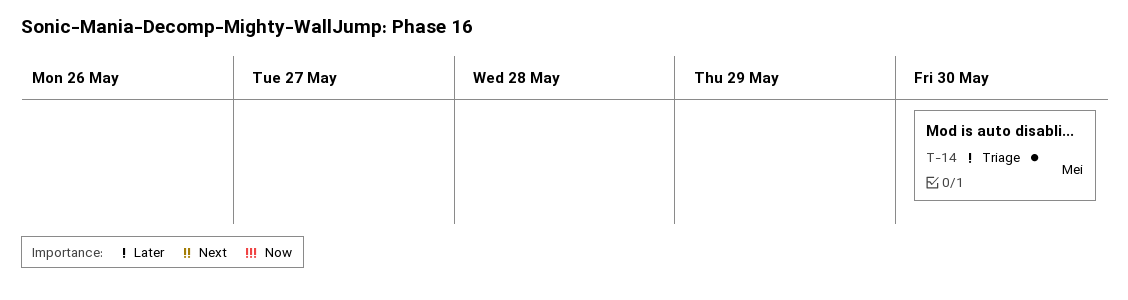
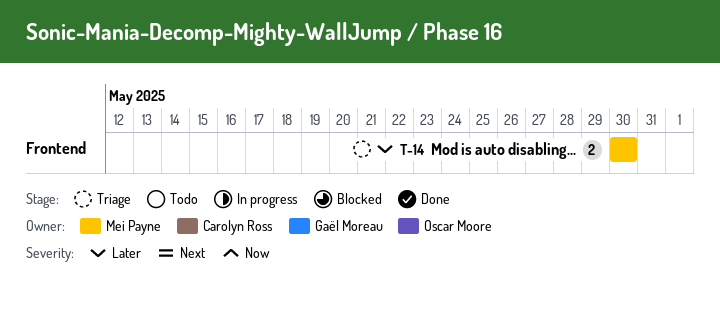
T-14, estimate: 1 -> 2

